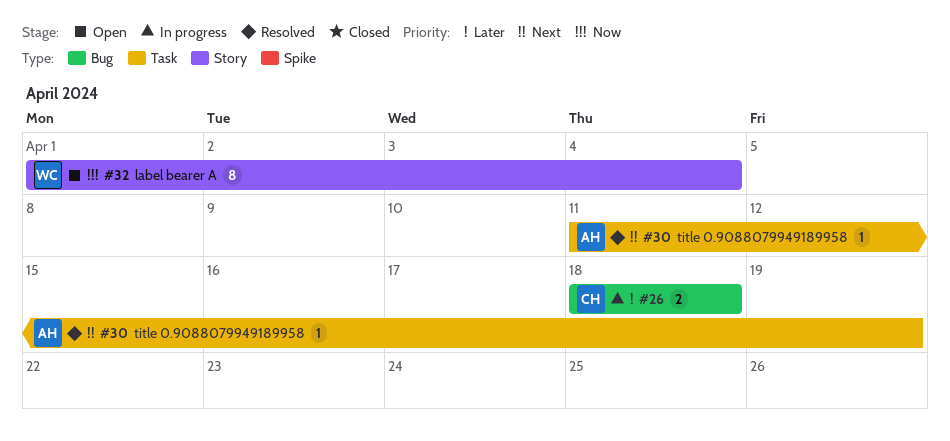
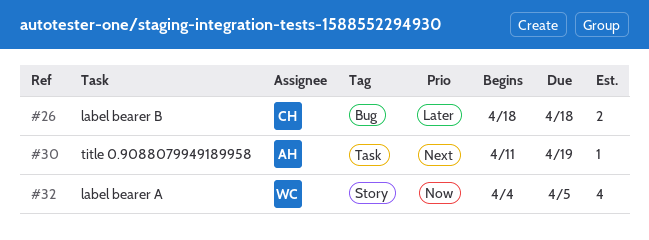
#32, estimate: 8 -> 4
#32, start: Apr 1 -> Apr 4
#32, due: Apr 4 -> Apr 5

